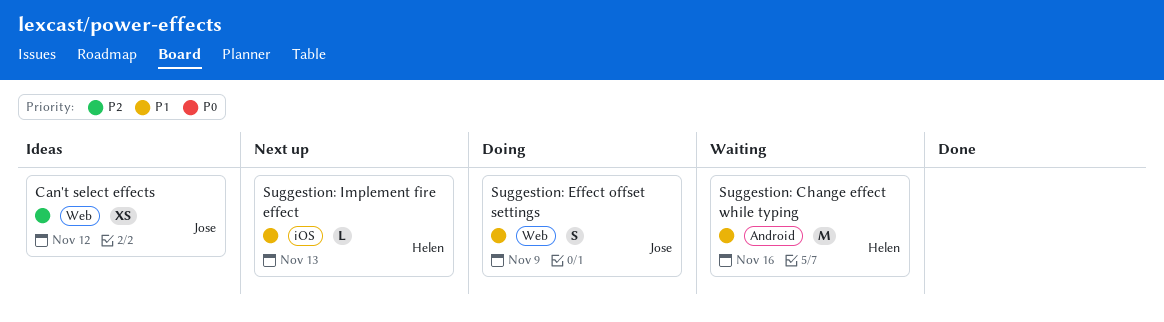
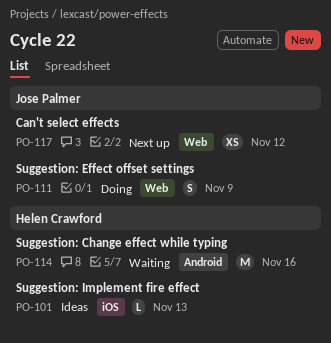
Can't select effects, status: Ideas -> Next up
Suggestion: Implement fire effect, status: Next up -> Ideas

